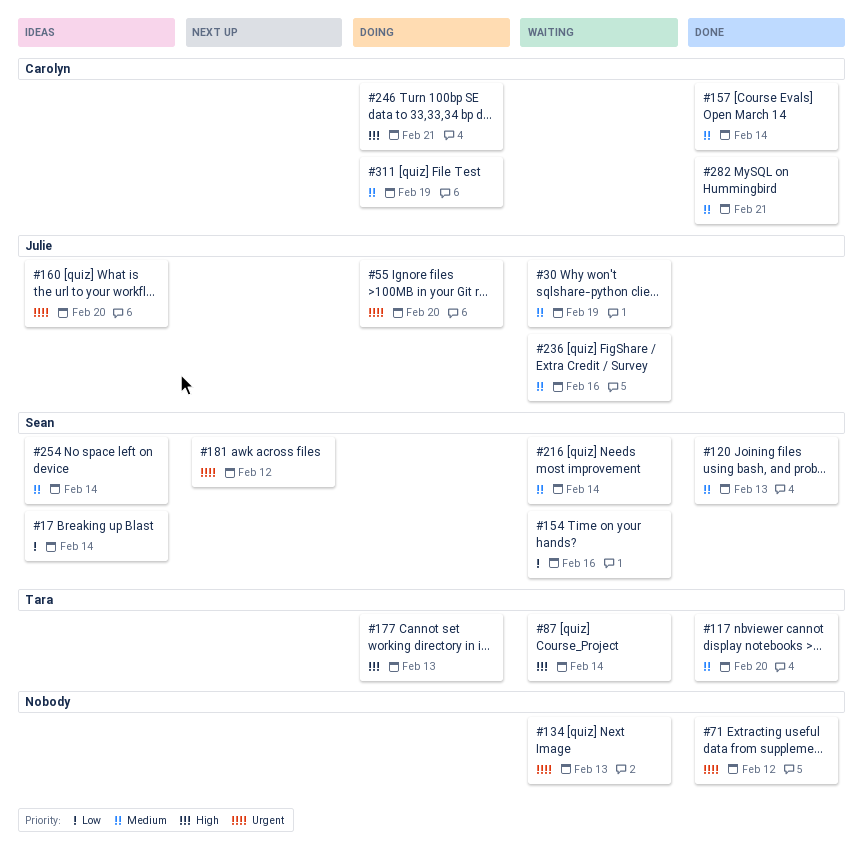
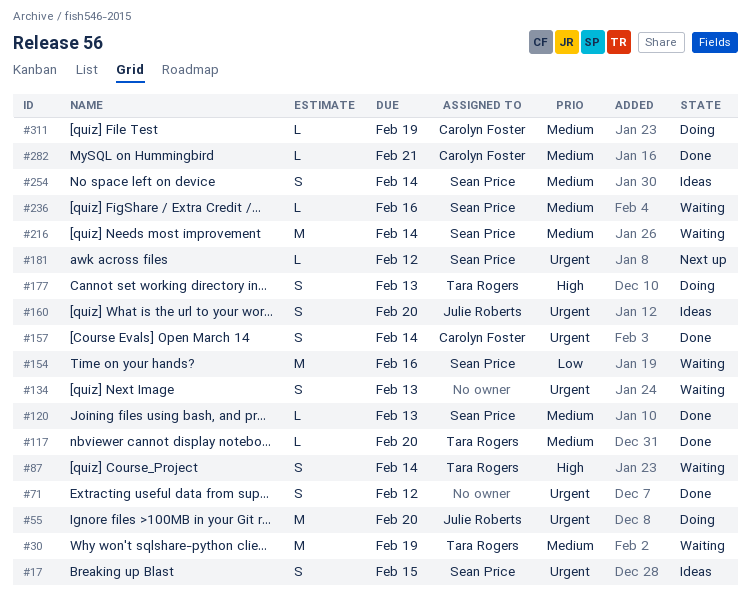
#17, priority: Low -> Urgent
#17, due: Feb 14 -> Feb 15
#30, owner: Julie Roberts -> Tara Rogers
#157, priority: Medium -> Urgent
#236, owner: Julie Roberts -> Sean Price
#246: present -> none

